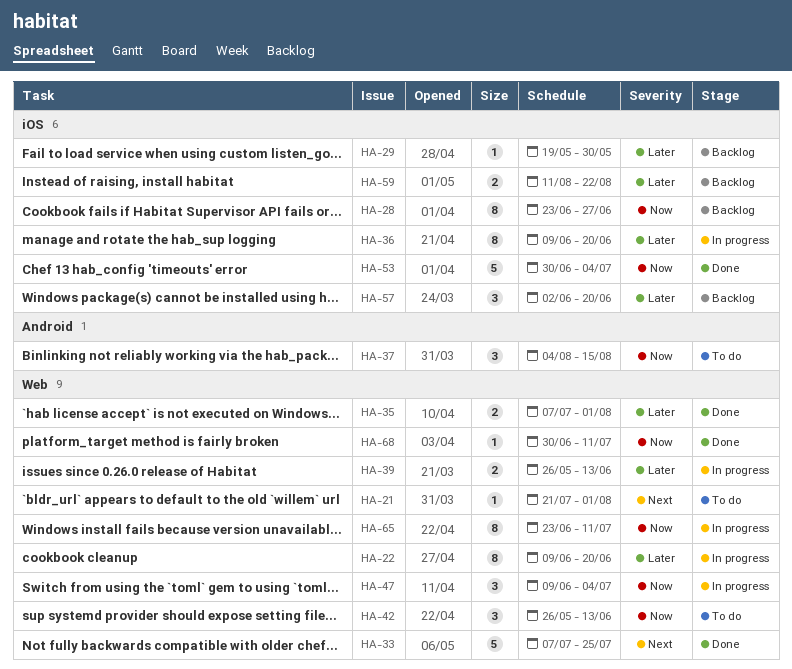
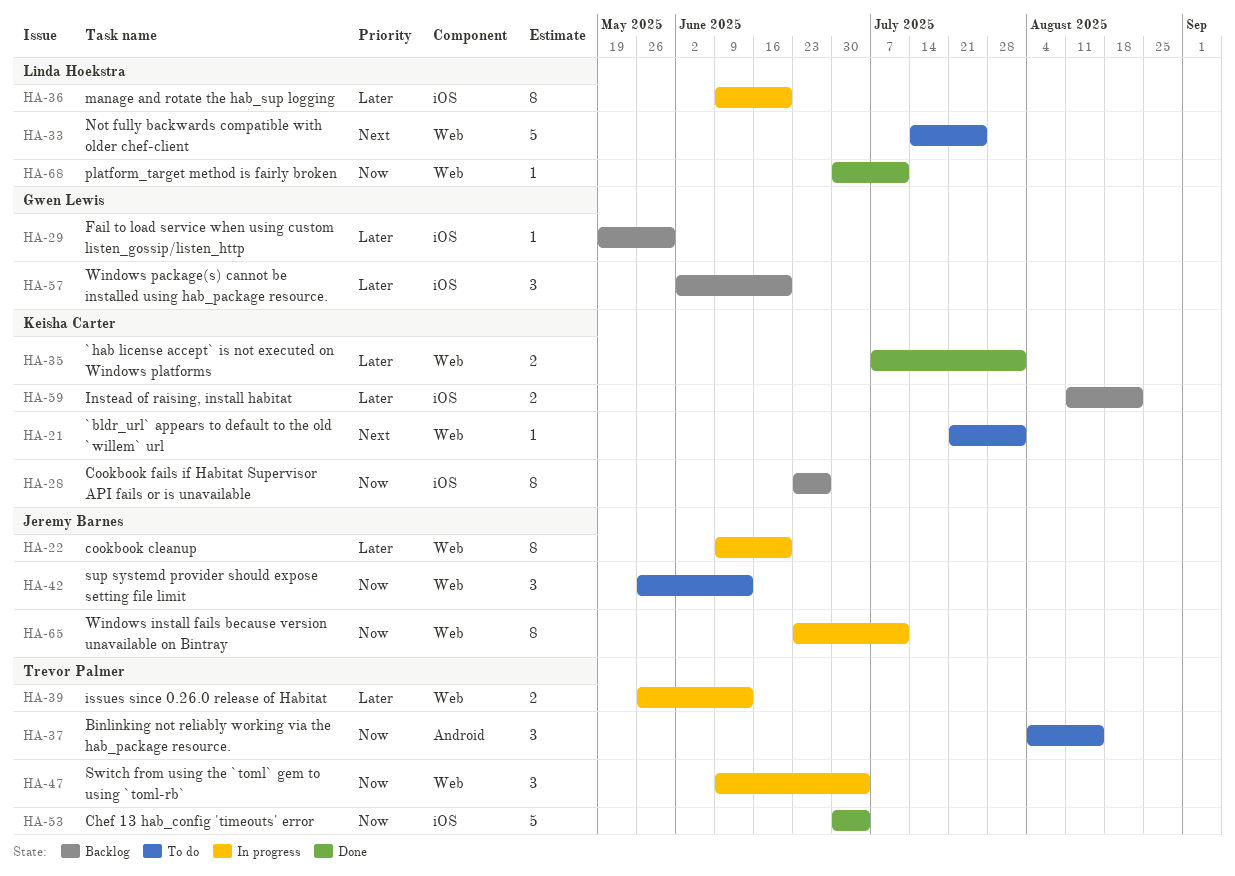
HA-33, status: Done -> To do
HA-33, start: Jul 7 -> Jul 14

